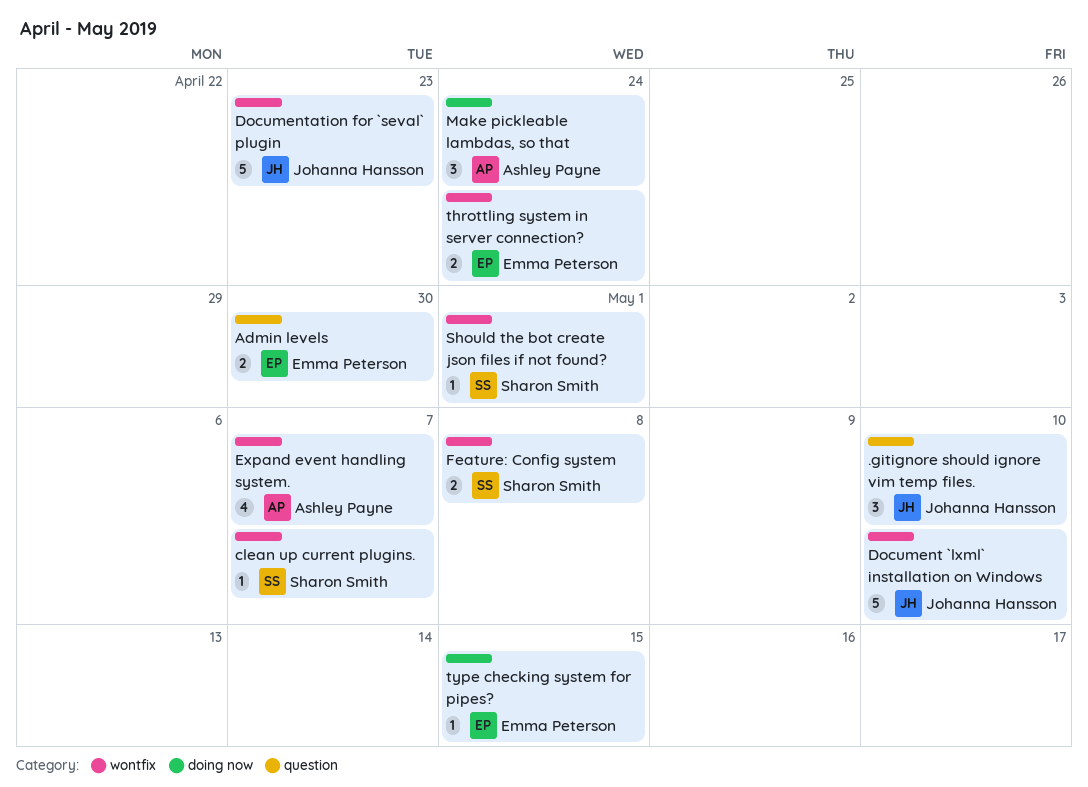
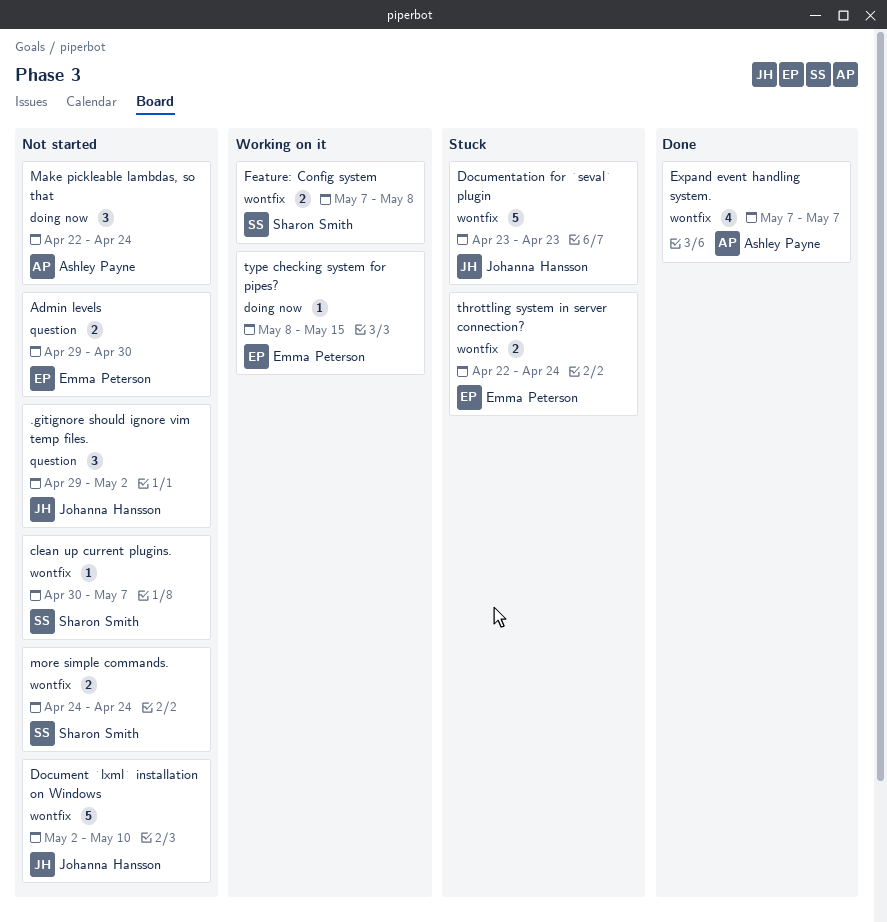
.gitignore should ignore vim temp files., due: May 10 -> May 2
more simple commands.: none -> present
Should the bot create json files if not found?: present -> none

